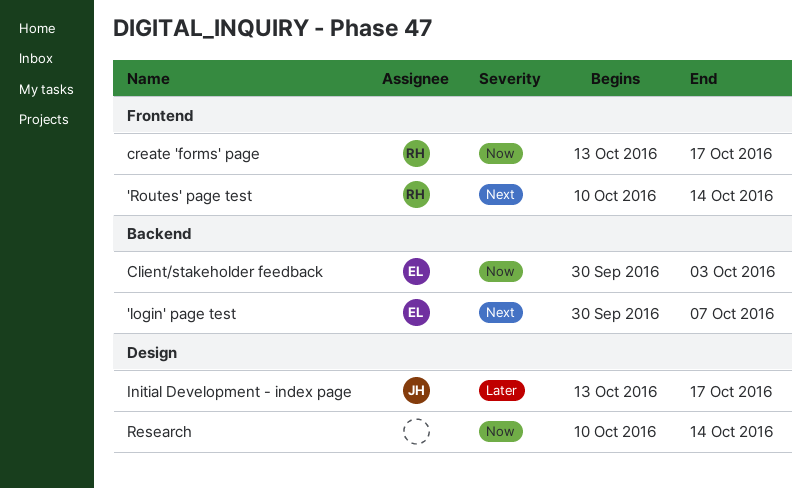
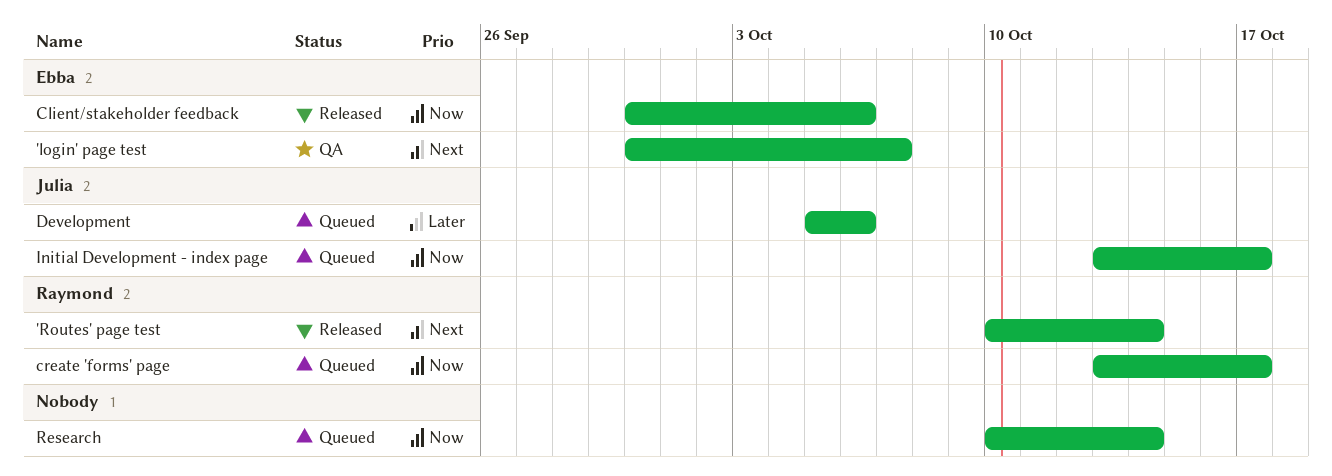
Client/stakeholder feedback, due: Oct 3 -> Oct 6
Development: none -> present
Initial Development - index page, priority: Later -> Now

